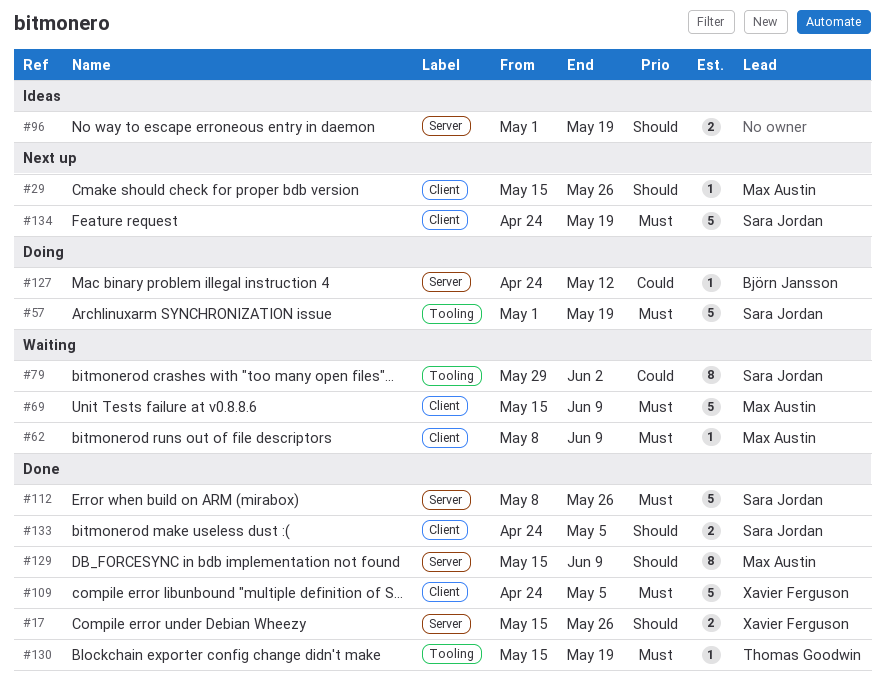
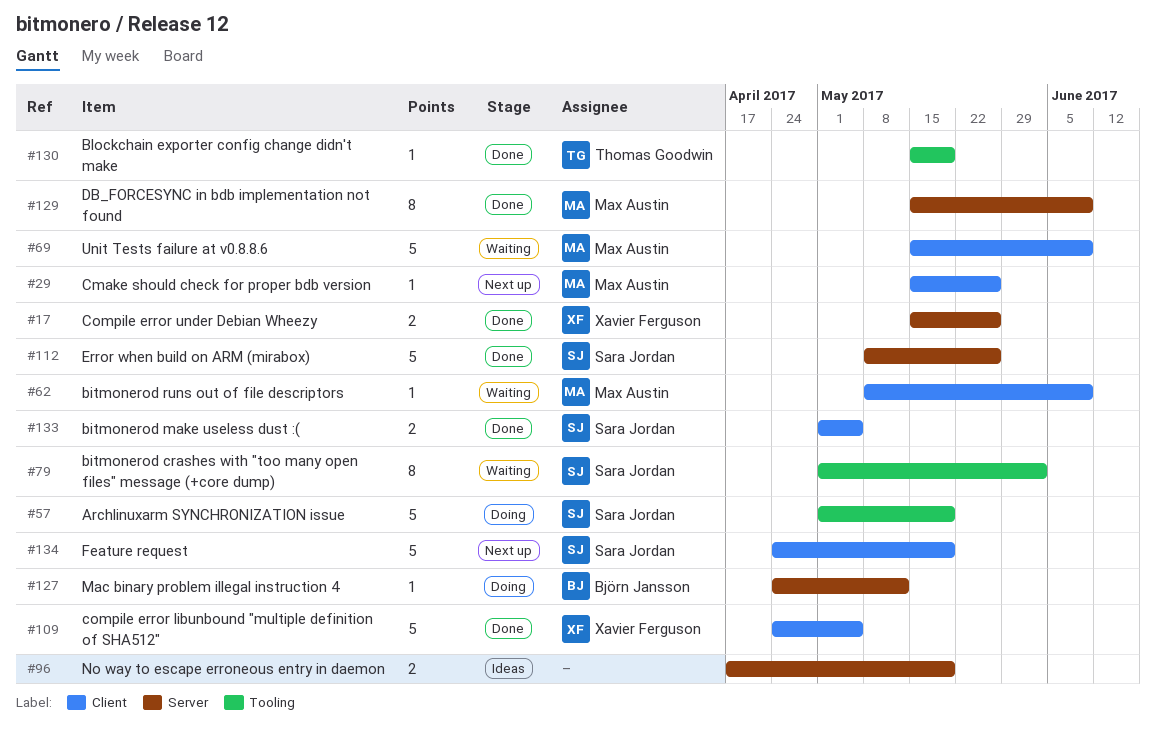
#79, start: May 29 -> May 1
#96, start: May 1 -> Apr 17
#133, start: Apr 24 -> May 1

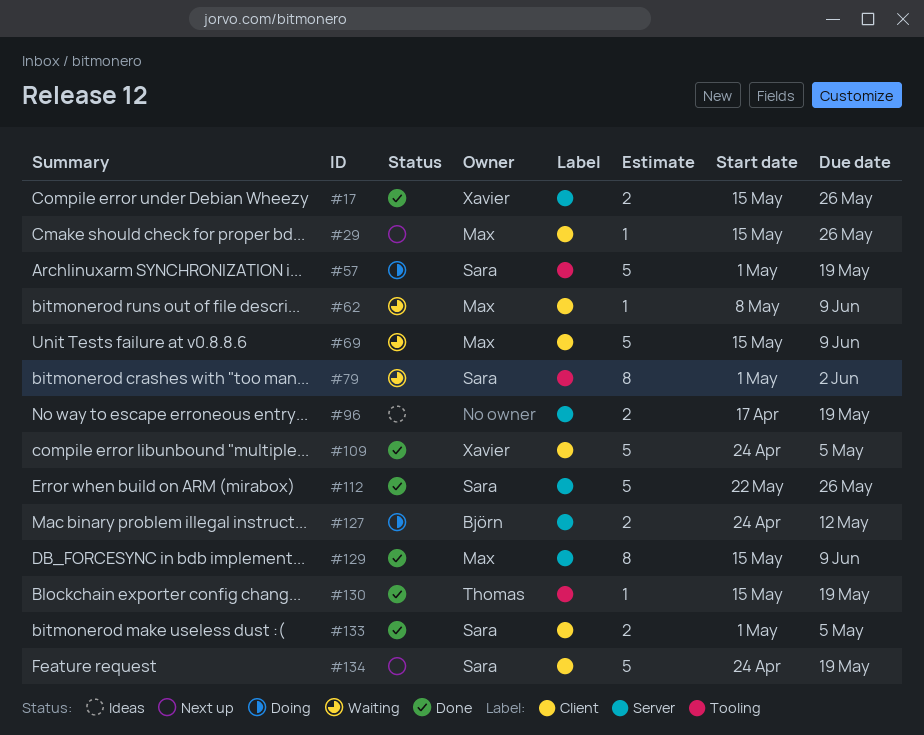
#112, start: May 8 -> May 22
#127, estimate: 1 -> 2

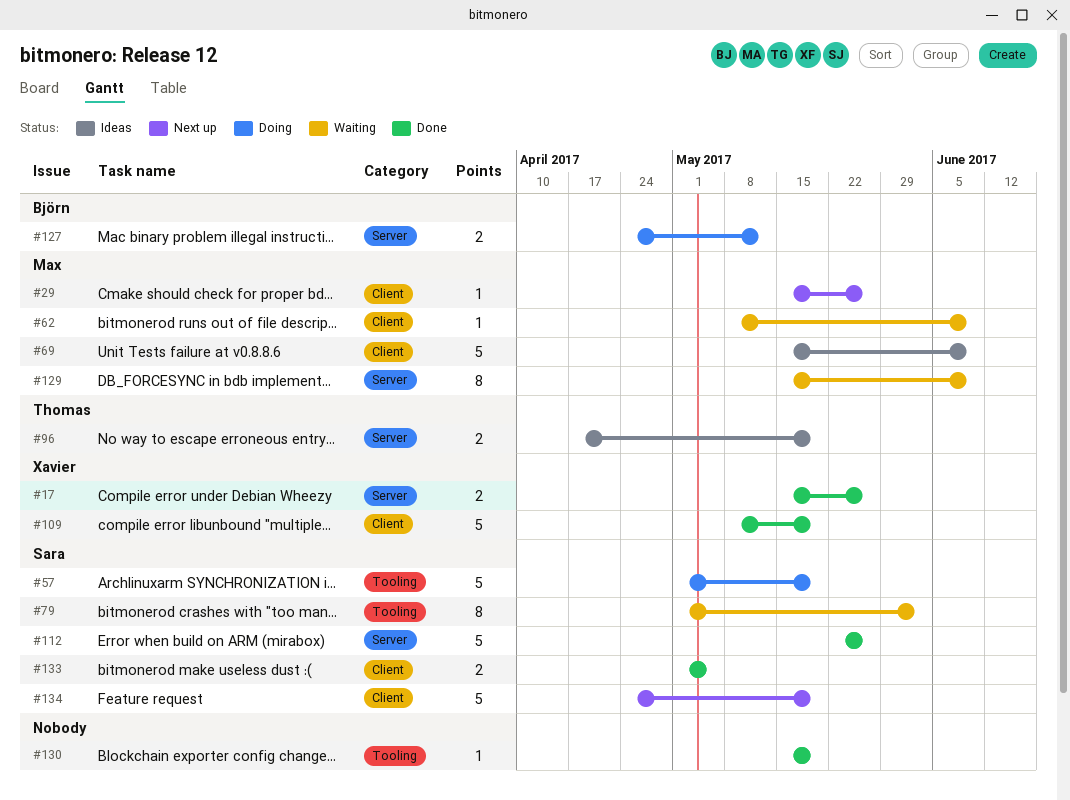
#69, status: Waiting -> Ideas
#96, owner: none -> Thomas
#109, start: Apr 24 -> May 8
#109, due: May 5 -> May 19
#129, status: Done -> Waiting
#130, owner: Thomas -> none

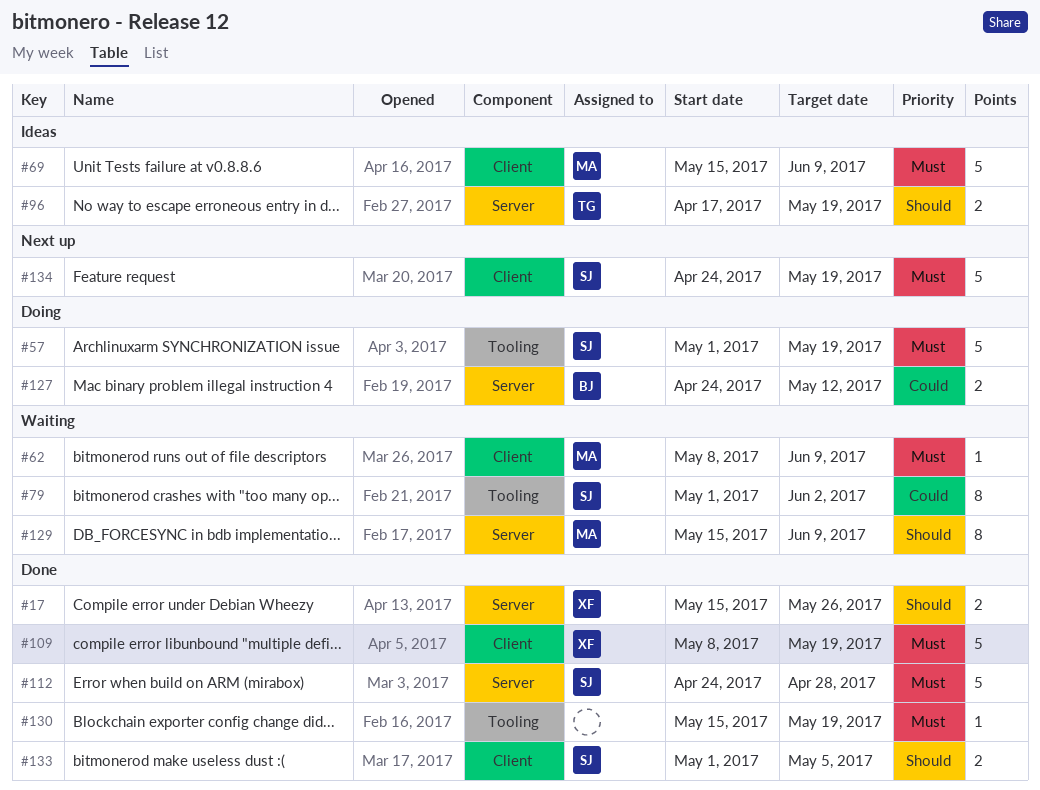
#29: present -> none
#112, start: May 22 -> Apr 24
#112, due: May 26 -> Apr 28

